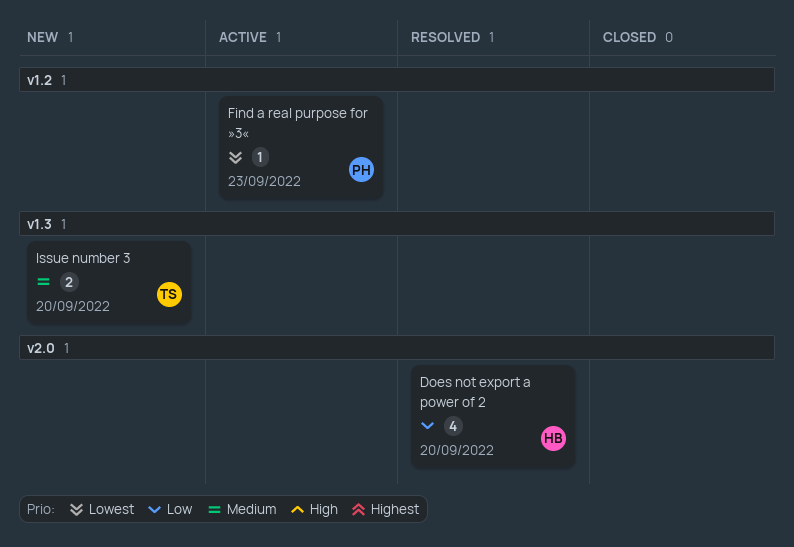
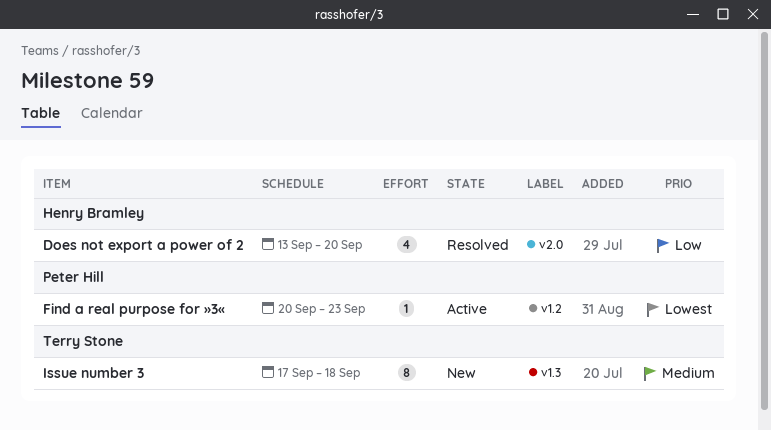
Issue number 3, estimate: 2 -> 8
Issue number 3, due: Sep 20 -> Sep 18

